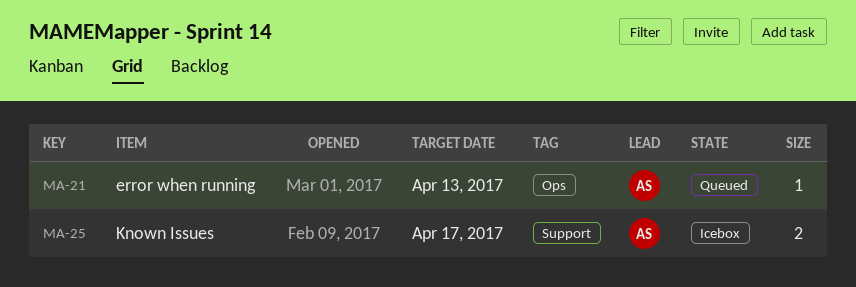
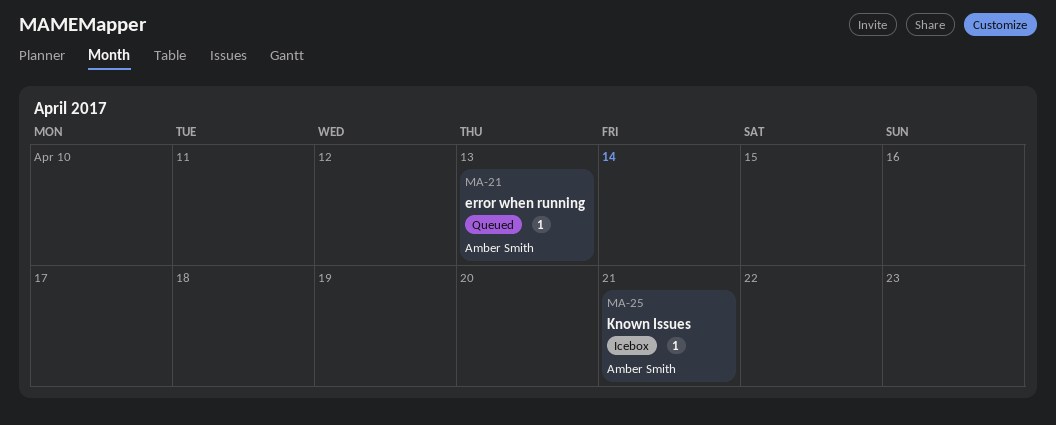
MA-25, estimate: 2 -> 1
MA-25, due: Apr 17 -> Apr 21

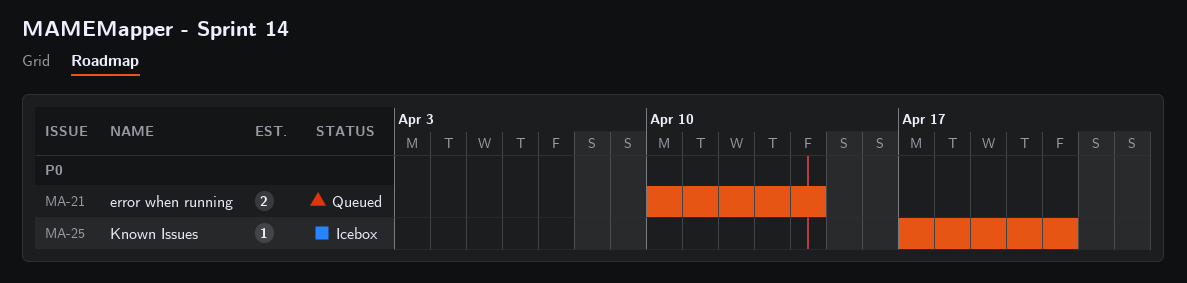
MA-21, estimate: 1 -> 2
MA-21, due: Apr 13 -> Apr 14

